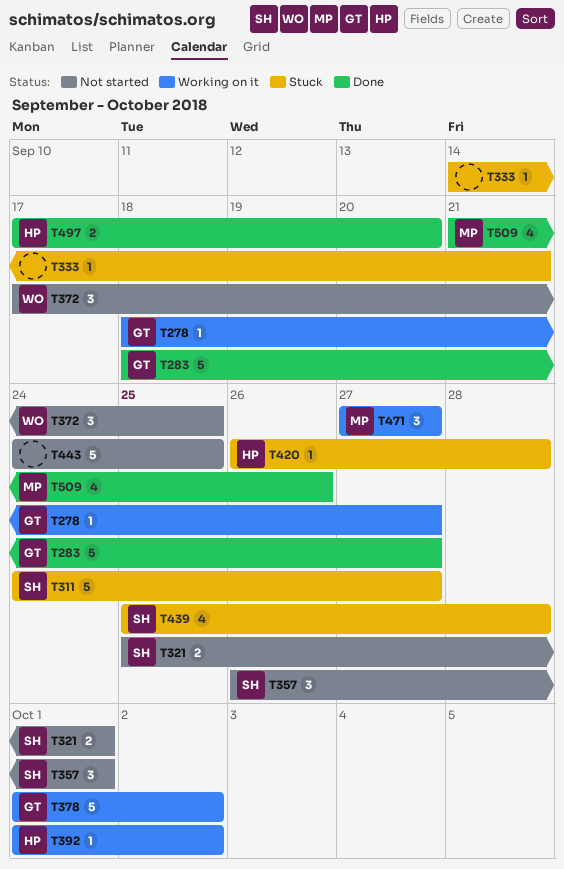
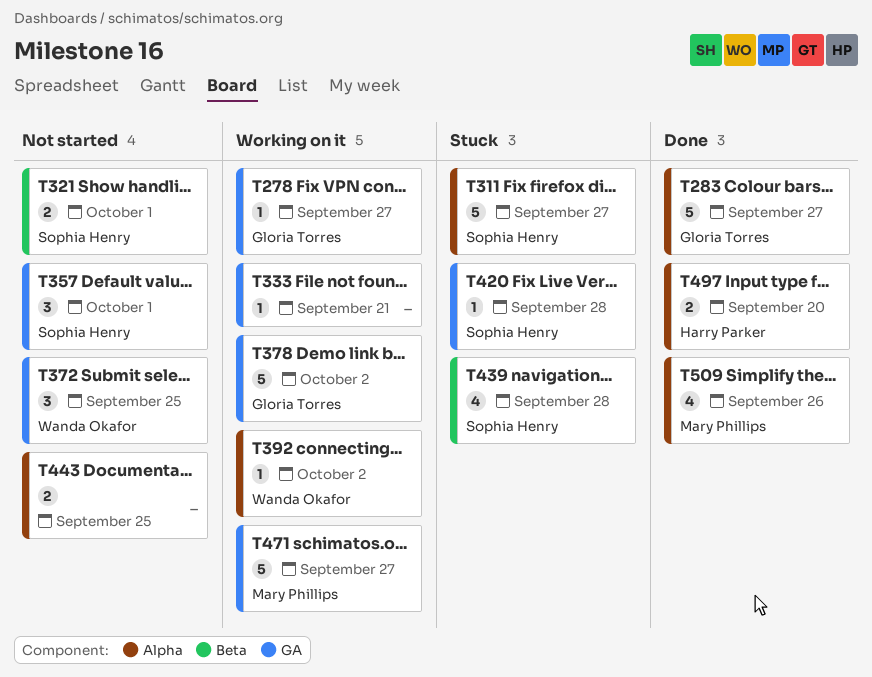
T333, status: Stuck -> Working on it
T392, owner: Harry Parker -> Wanda Okafor
T420, owner: Harry Parker -> Sophia Henry
T443, estimate: 5 -> 2
T471, estimate: 3 -> 5

